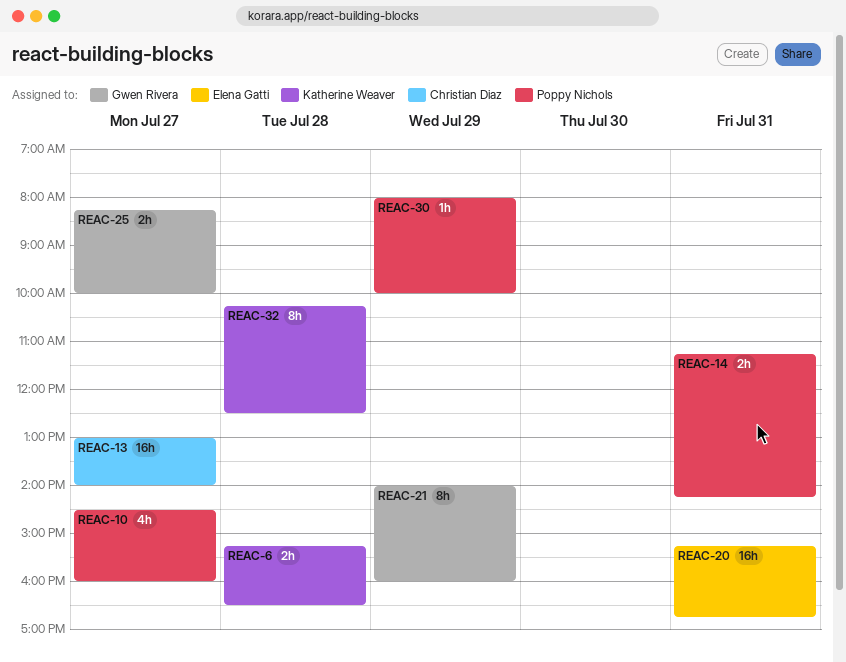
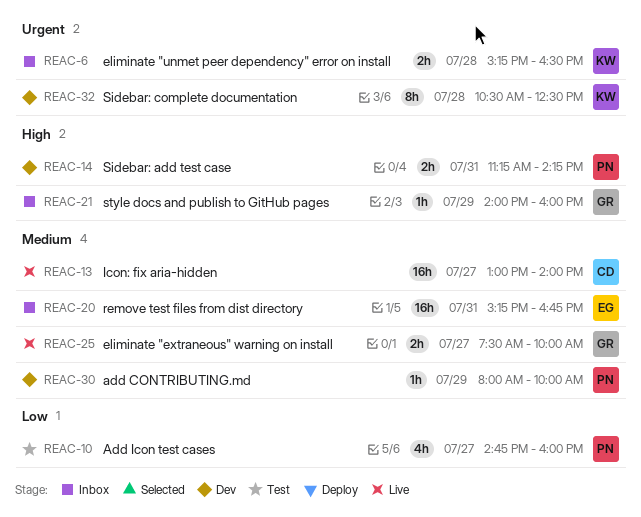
REAC-10, begins: 14:30 -> 14:45
REAC-21, estimate: 8h -> 1h
REAC-25, begins: 08:15 -> 07:30
REAC-32, begins: 10:15 -> 10:30

